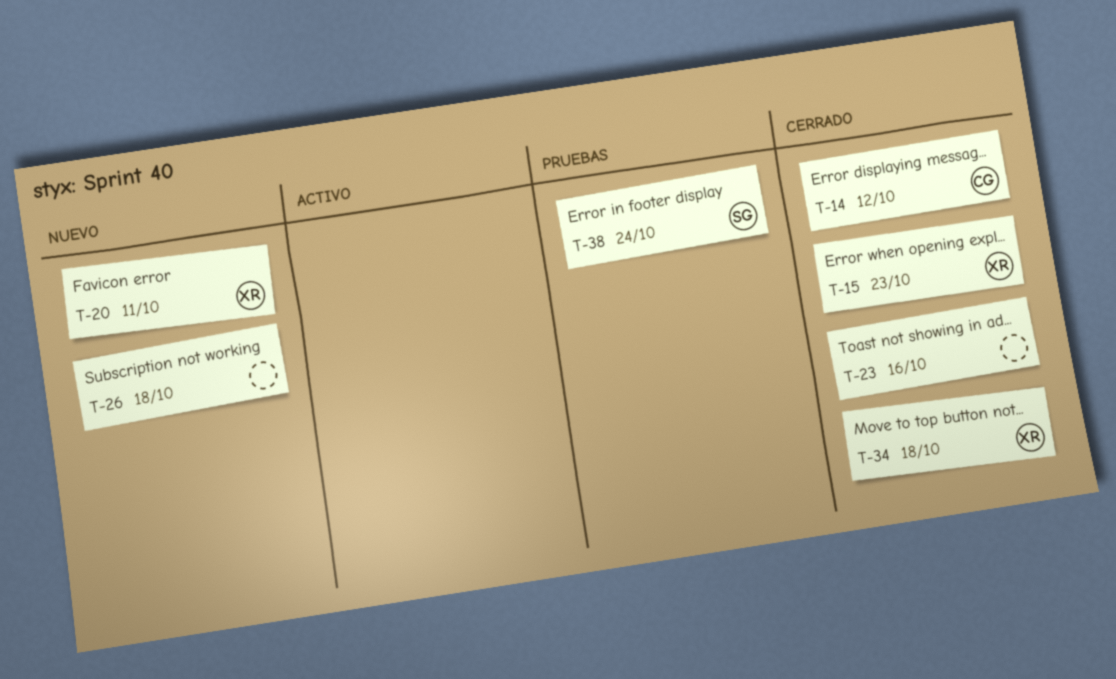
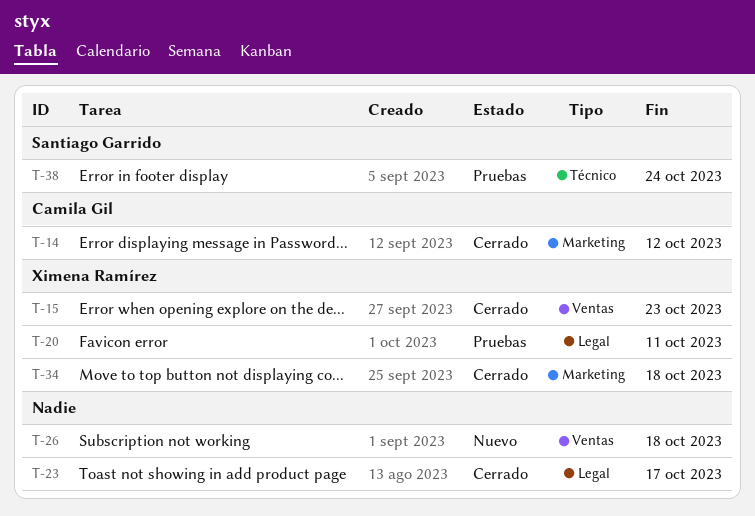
T-20, status: Nuevo -> Pruebas
T-23, due: Oct 16 -> Oct 17

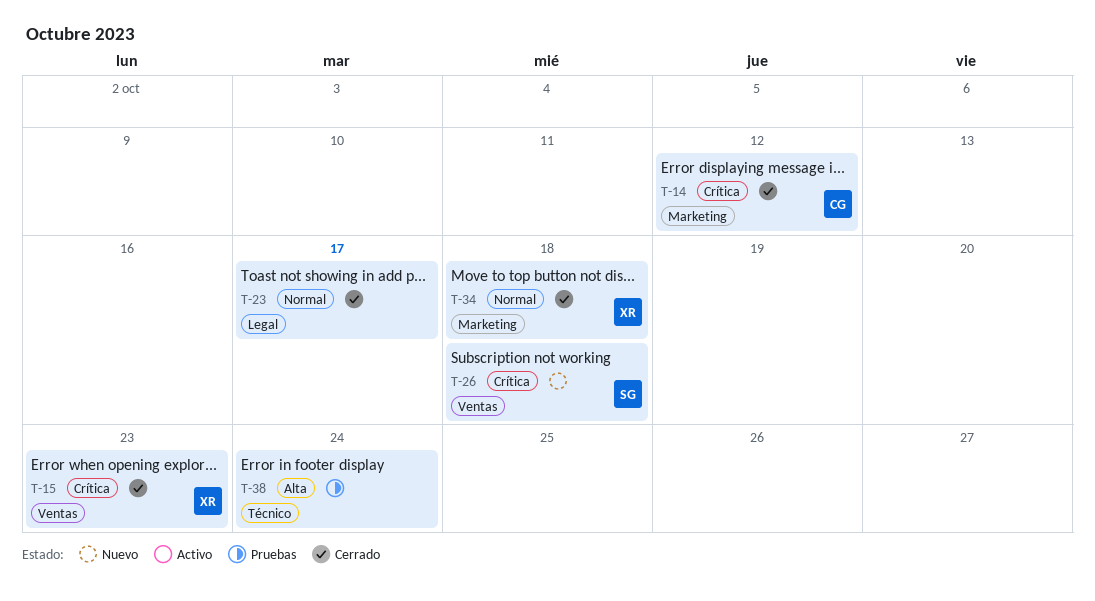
T-20: present -> none
T-26, owner: none -> Santiago Garrido
T-38, owner: Santiago Garrido -> none

